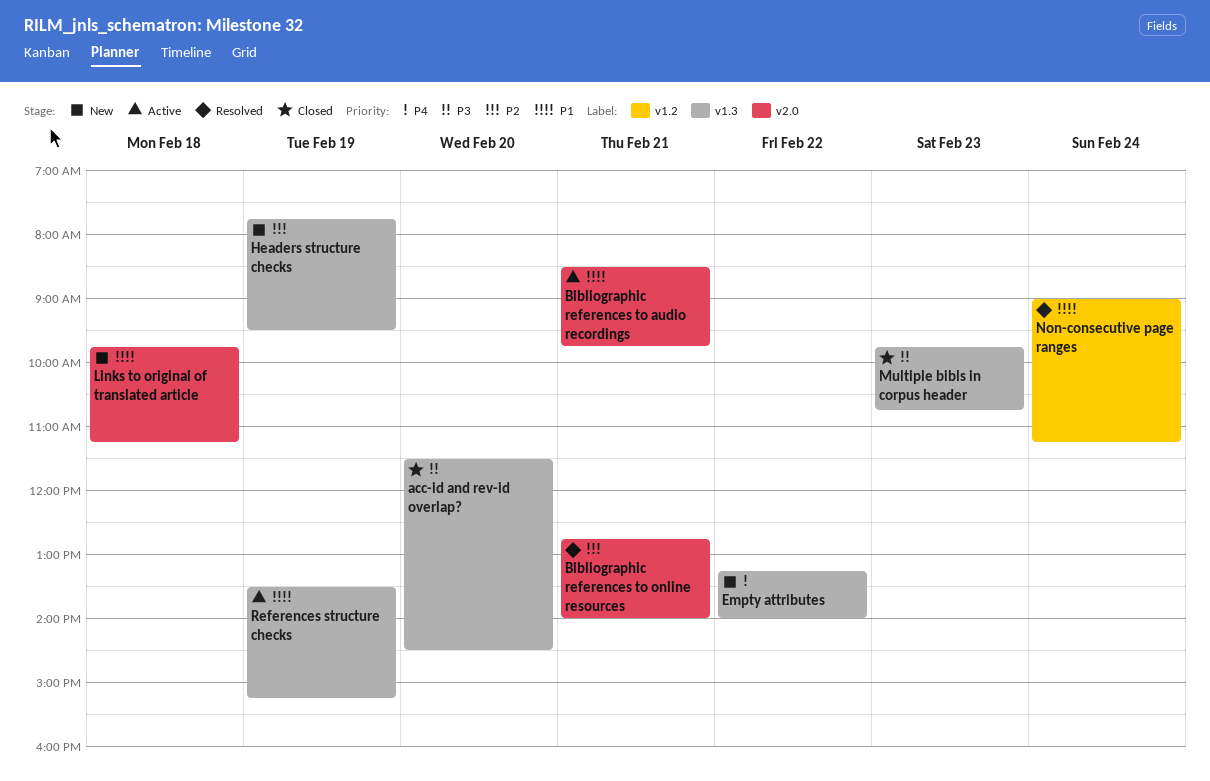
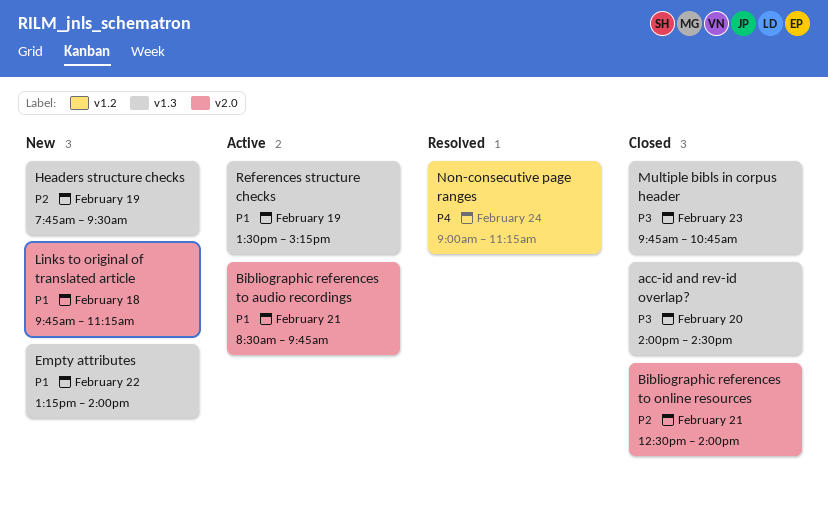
acc-id and rev-id overlap?, begins: 11:30 -> 14:00
Bibliographic references to online resources, status: Resolved -> Closed
Bibliographic references to online resources, begins: 12:45 -> 12:30
Empty attributes, priority: P4 -> P1
Non-consecutive page ranges, priority: P1 -> P4

